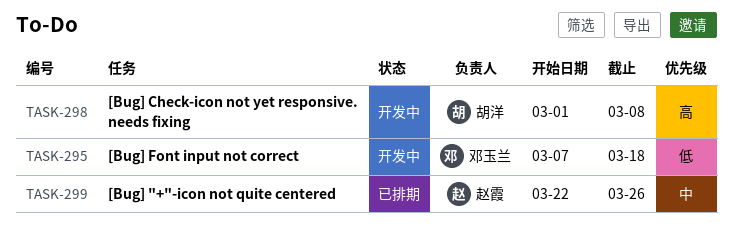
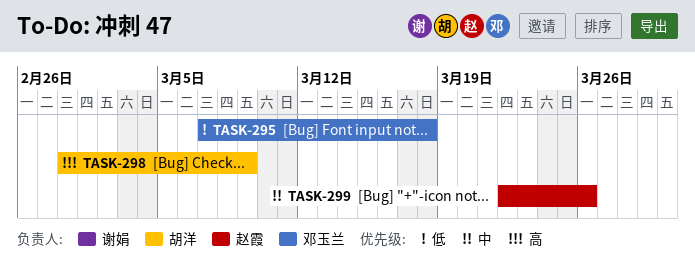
TASK-298, start: Mar 1 -> Feb 28
TASK-298, due: Mar 8 -> Mar 9

